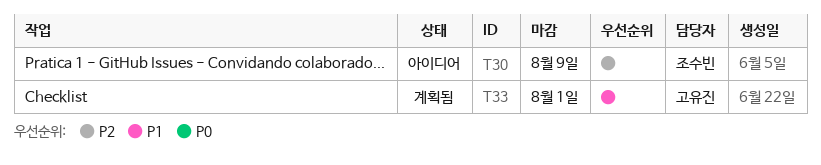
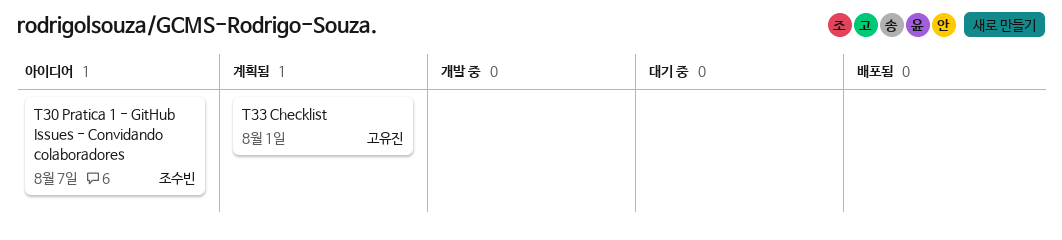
T30, due: Aug 9 -> Aug 7

